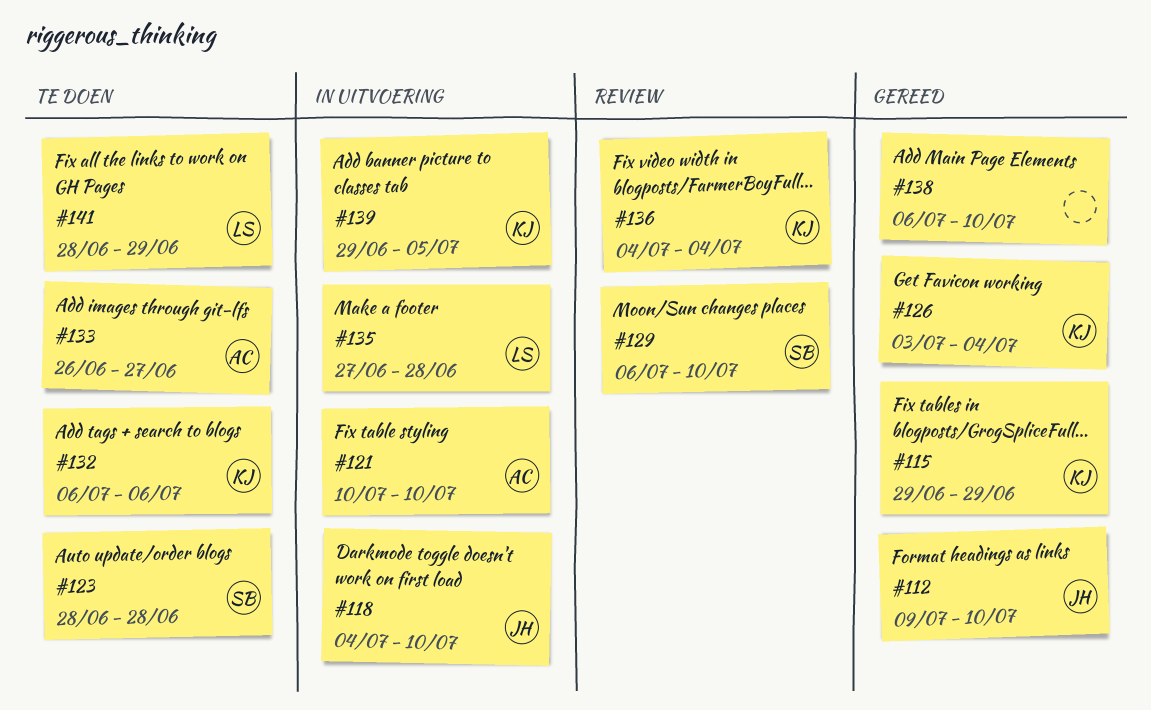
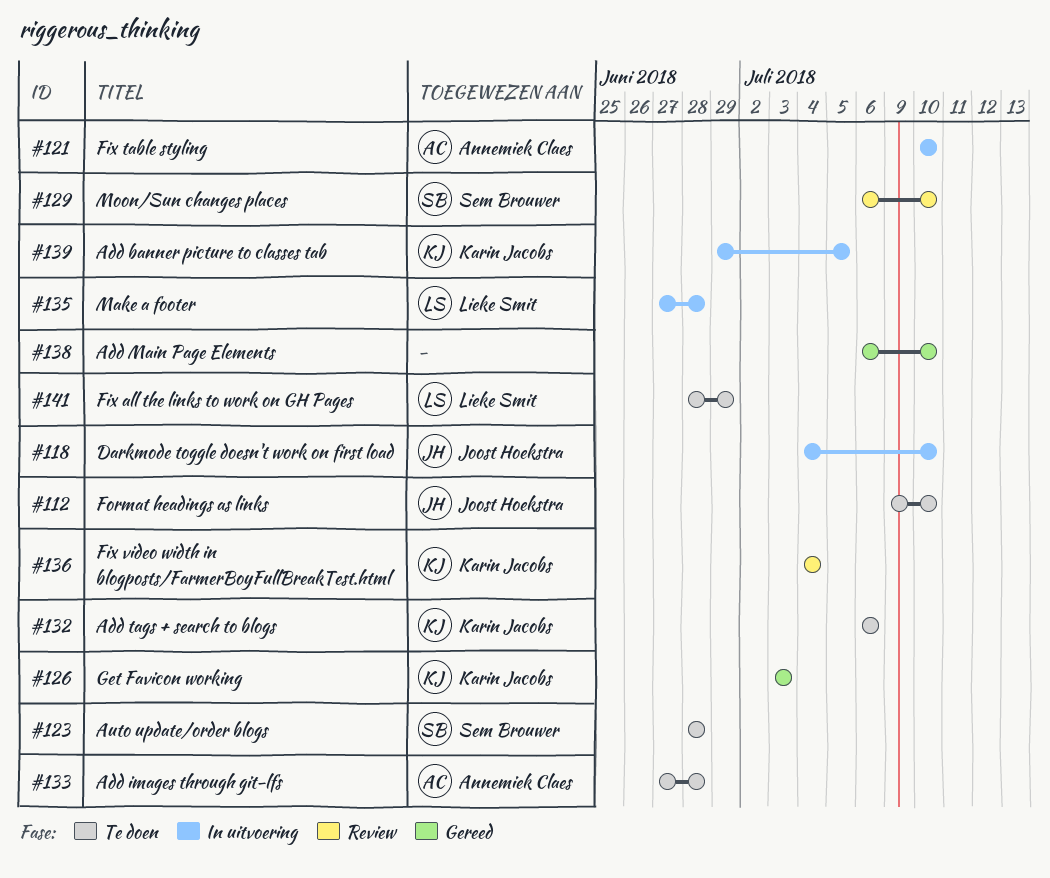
#112, status: Gereed -> Te doen
#115: present -> none
#126, due: Jul 4 -> Jul 3
#133, start: Jun 26 -> Jun 27
#133, due: Jun 27 -> Jun 28

